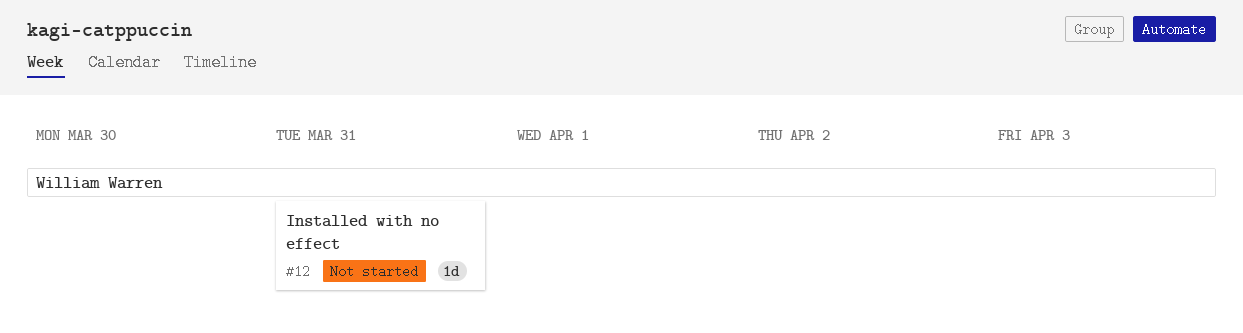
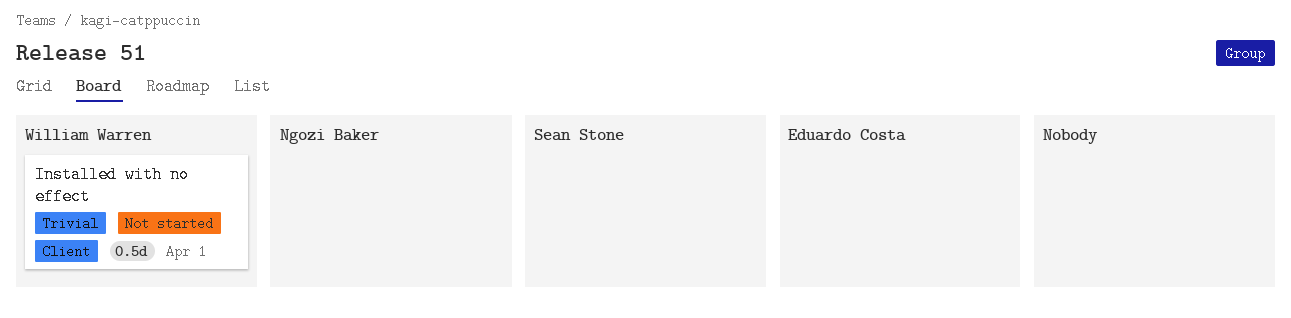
Installed with no effect, estimate: 1d -> 0.5d
Installed with no effect, due: Mar 31 -> Apr 1

